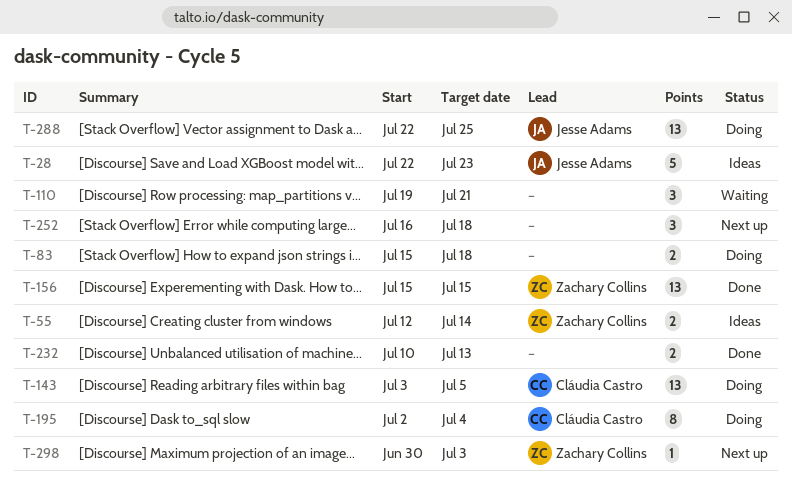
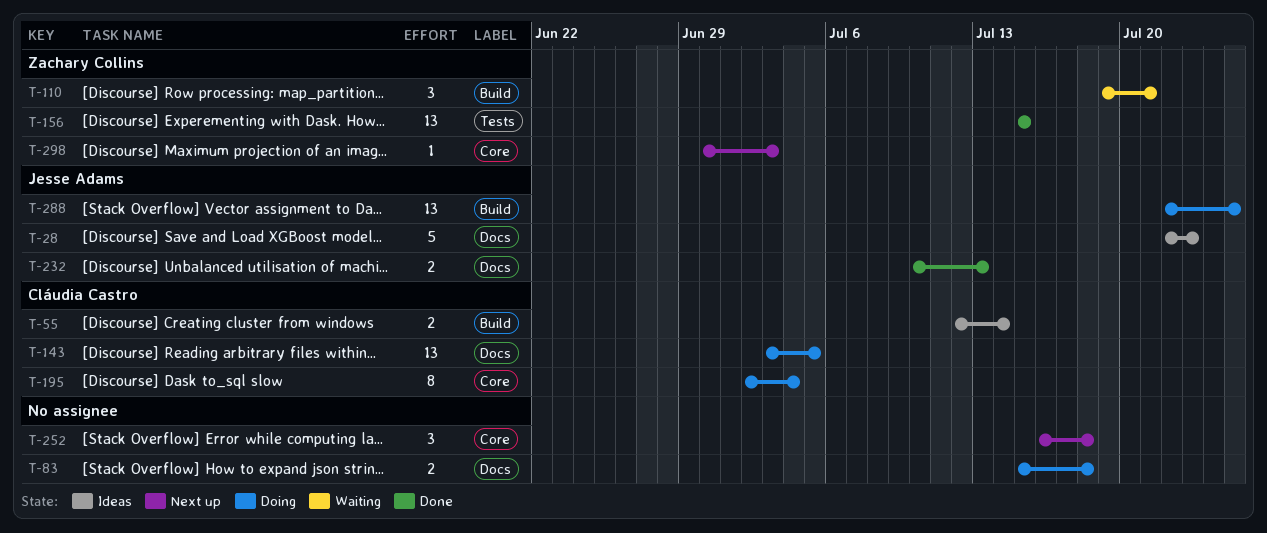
T-55, owner: Zachary Collins -> Cláudia Castro
T-110, owner: none -> Zachary Collins
T-232, owner: none -> Jesse Adams

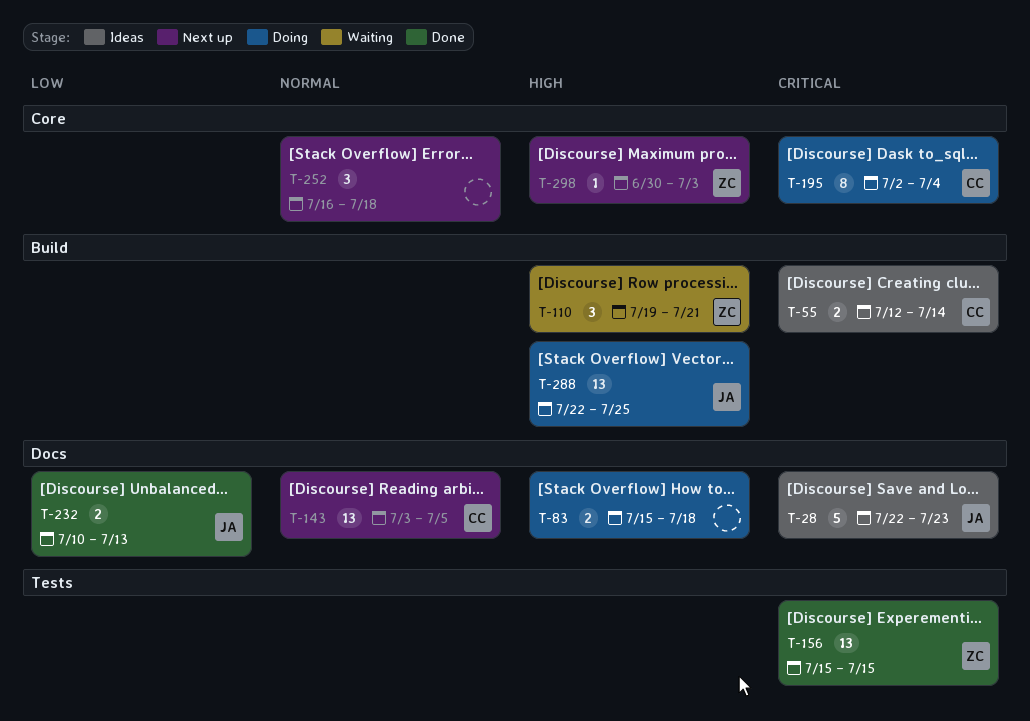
T-143, status: Doing -> Next up

